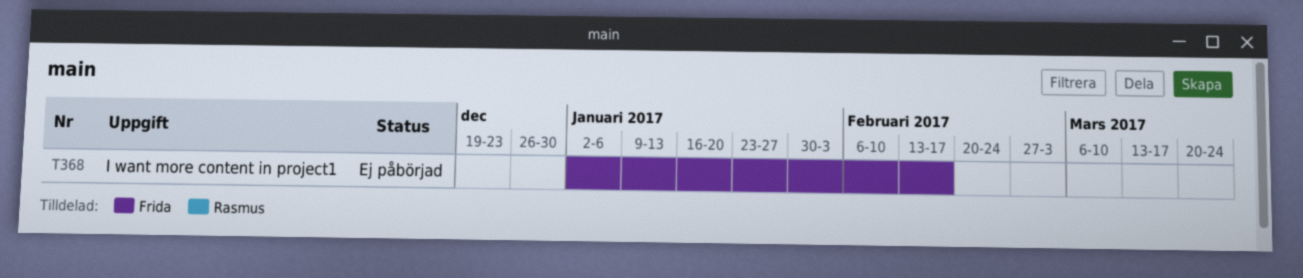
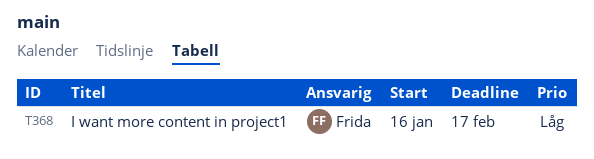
T368, start: Jan 2 -> Jan 16

